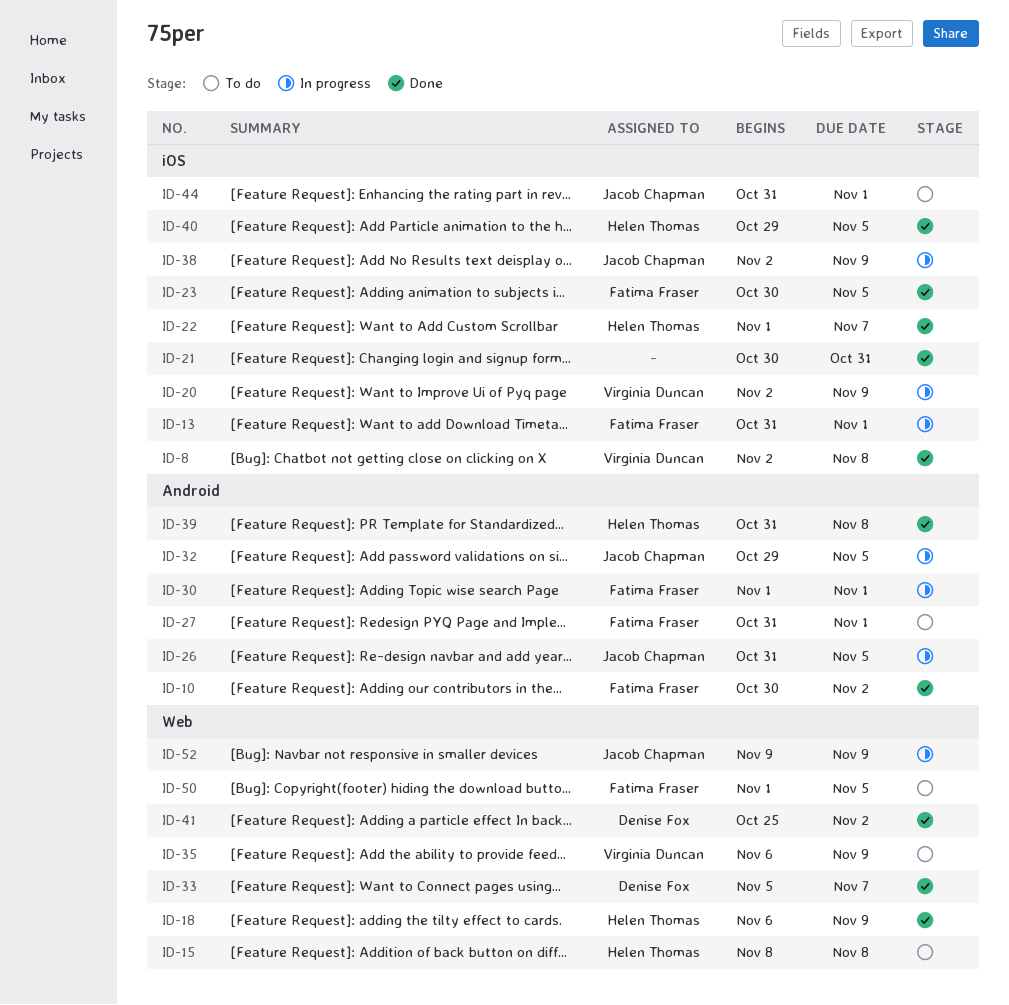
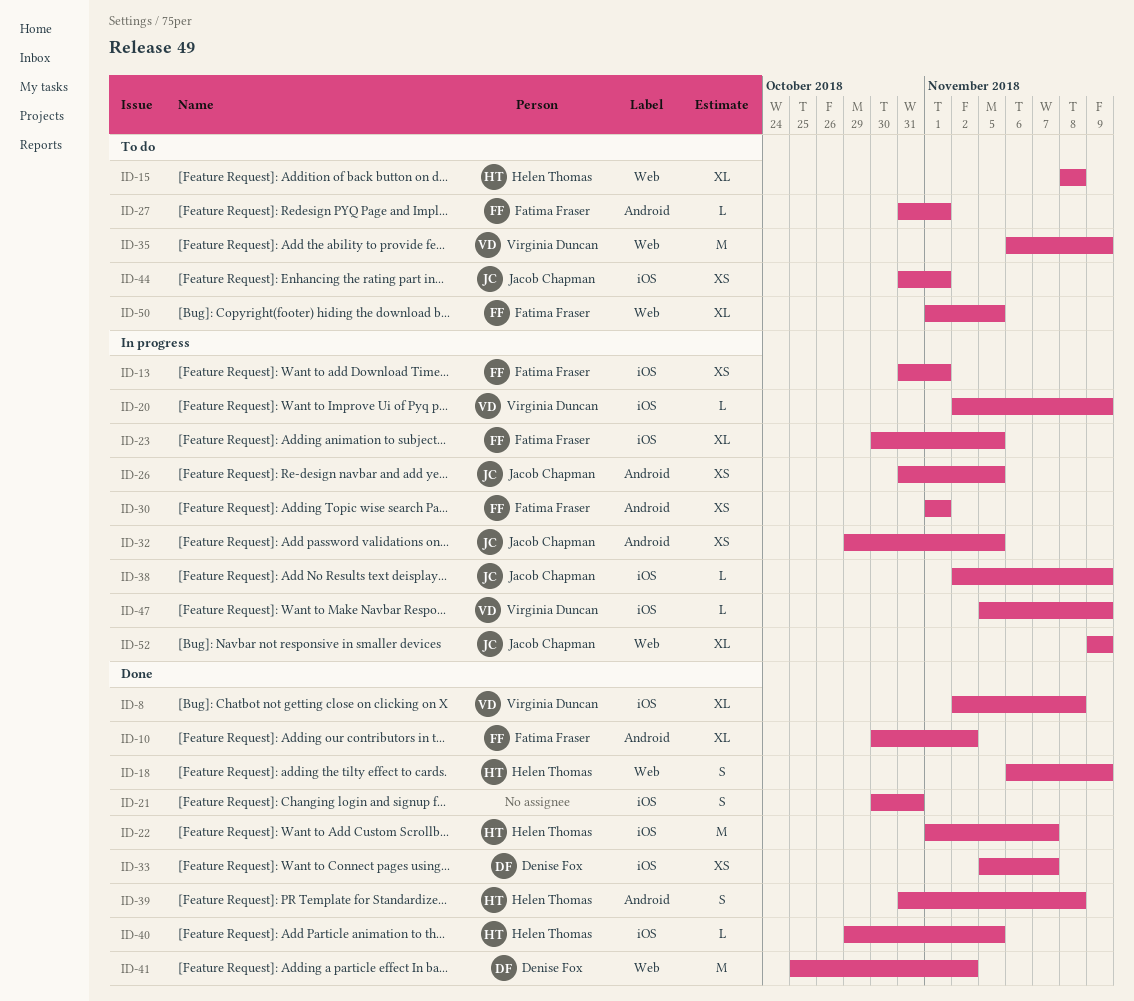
ID-23, status: Done -> In progress
ID-33, label: Web -> iOS
ID-47: none -> present

